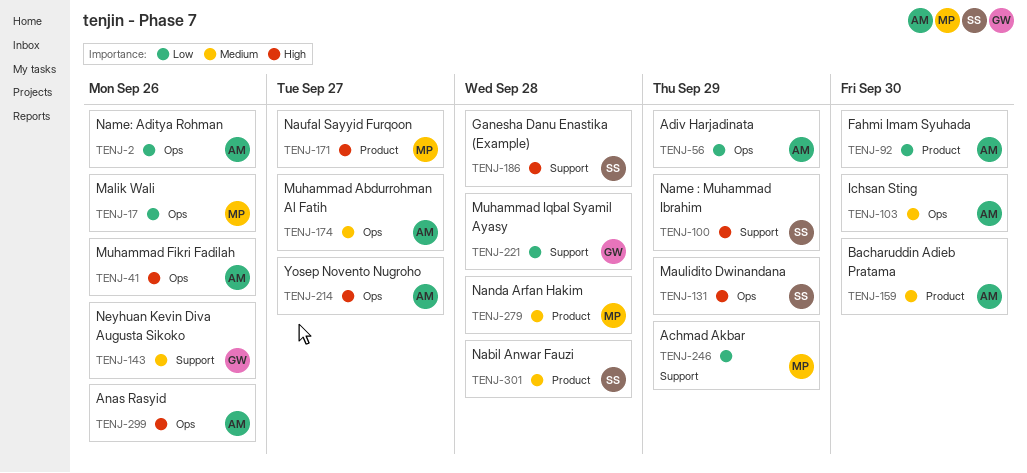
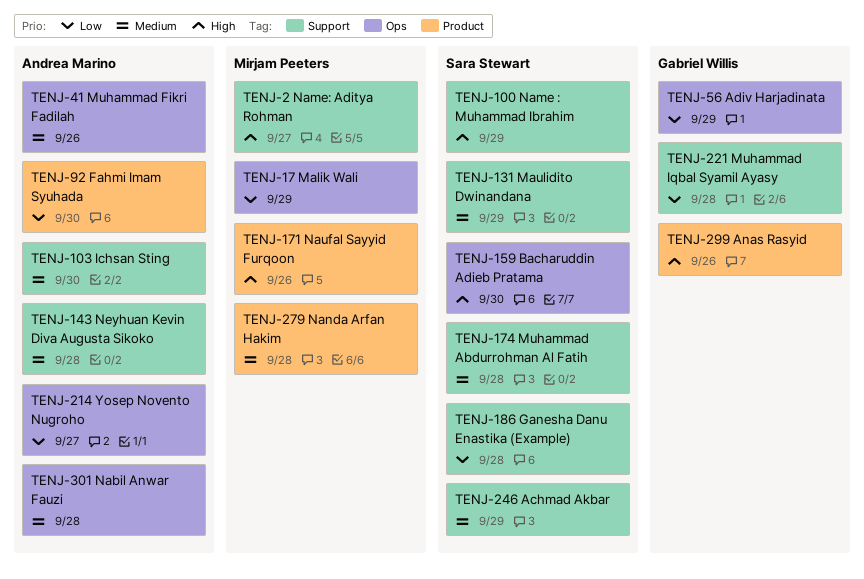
TENJ-2, owner: Andrea Marino -> Mirjam Peeters
TENJ-2, priority: Low -> High
TENJ-2, label: Ops -> Support
TENJ-2, due: Sep 26 -> Sep 27
TENJ-17, due: Sep 26 -> Sep 29
TENJ-41, priority: High -> Medium
TENJ-56, owner: Andrea Marino -> Gabriel Willis
TENJ-103, label: Ops -> Support
TENJ-131, priority: High -> Medium
TENJ-131, label: Ops -> Support
TENJ-143, owner: Gabriel Willis -> Andrea Marino
TENJ-143, due: Sep 26 -> Sep 28
TENJ-159, owner: Andrea Marino -> Sara Stewart
TENJ-159, priority: Medium -> High
TENJ-159, label: Product -> Ops
TENJ-171, due: Sep 27 -> Sep 26
TENJ-174, owner: Andrea Marino -> Sara Stewart
TENJ-174, label: Ops -> Support
TENJ-174, due: Sep 27 -> Sep 28
TENJ-186, priority: High -> Low
TENJ-214, priority: High -> Low
TENJ-246, owner: Mirjam Peeters -> Sara Stewart
TENJ-246, priority: Low -> Medium
TENJ-299, owner: Andrea Marino -> Gabriel Willis
TENJ-299, label: Ops -> Product
TENJ-301, owner: Sara Stewart -> Andrea Marino
TENJ-301, label: Product -> Ops

